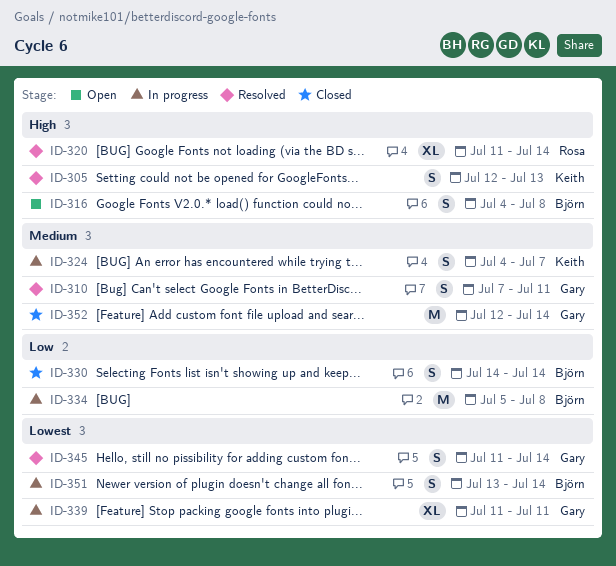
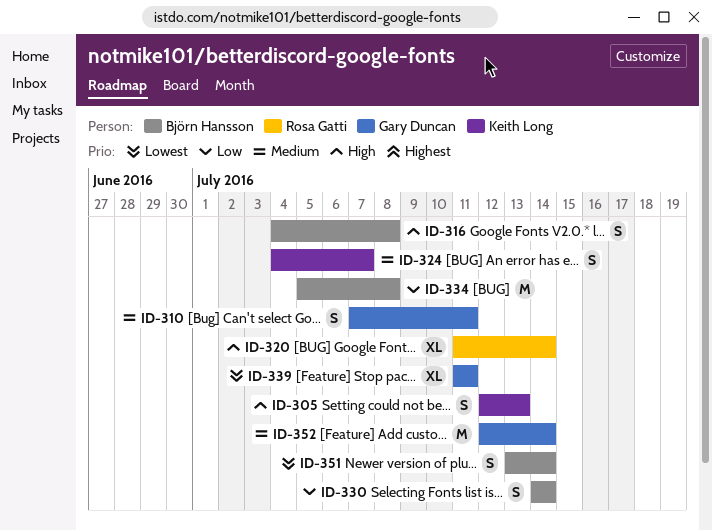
ID-345: present -> none

